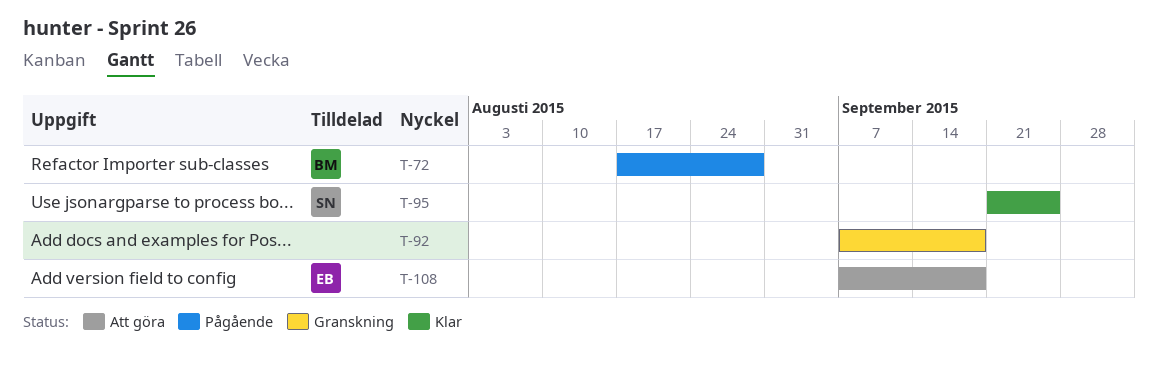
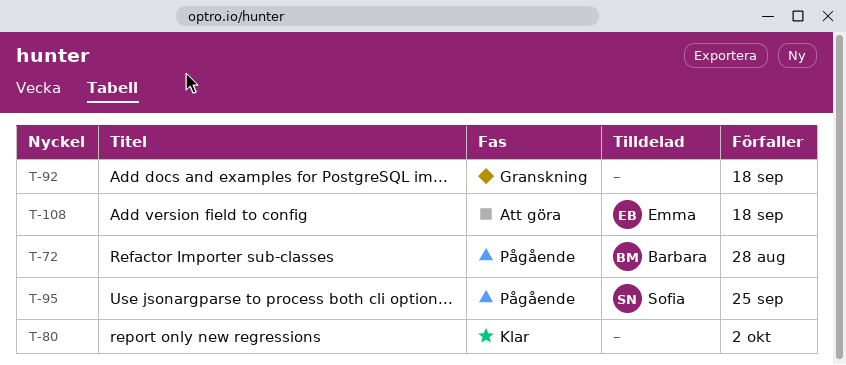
T-80: none -> present
T-95, status: Klar -> Pågående

